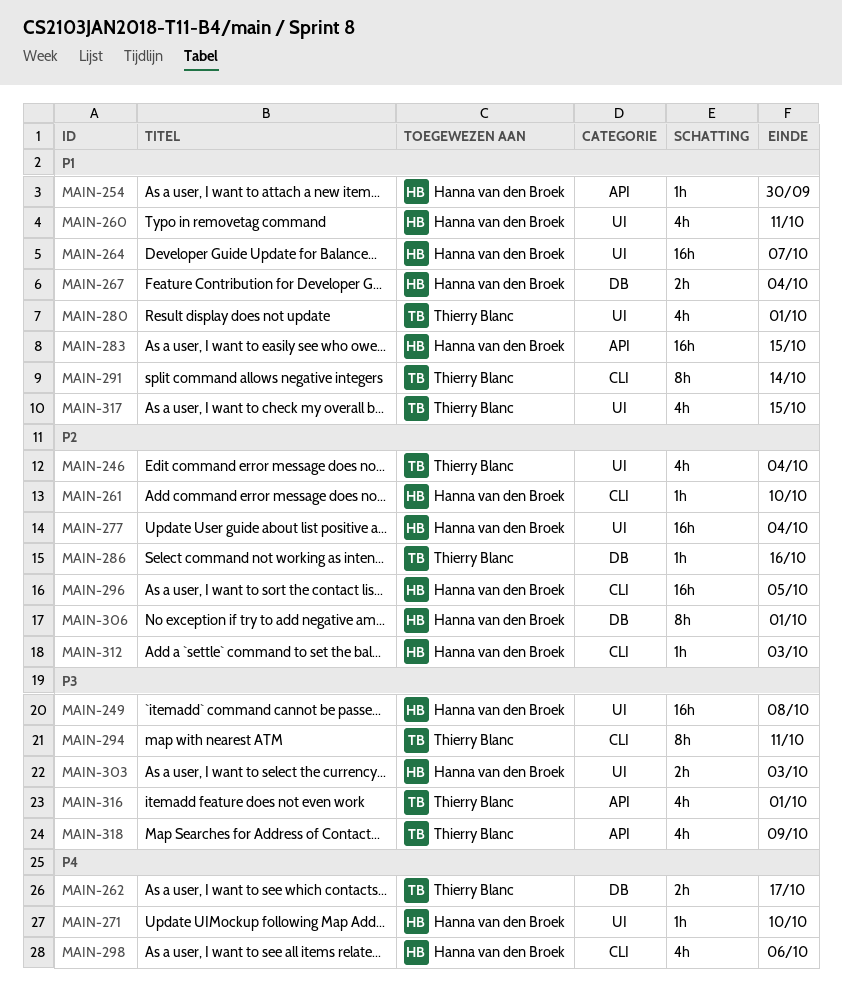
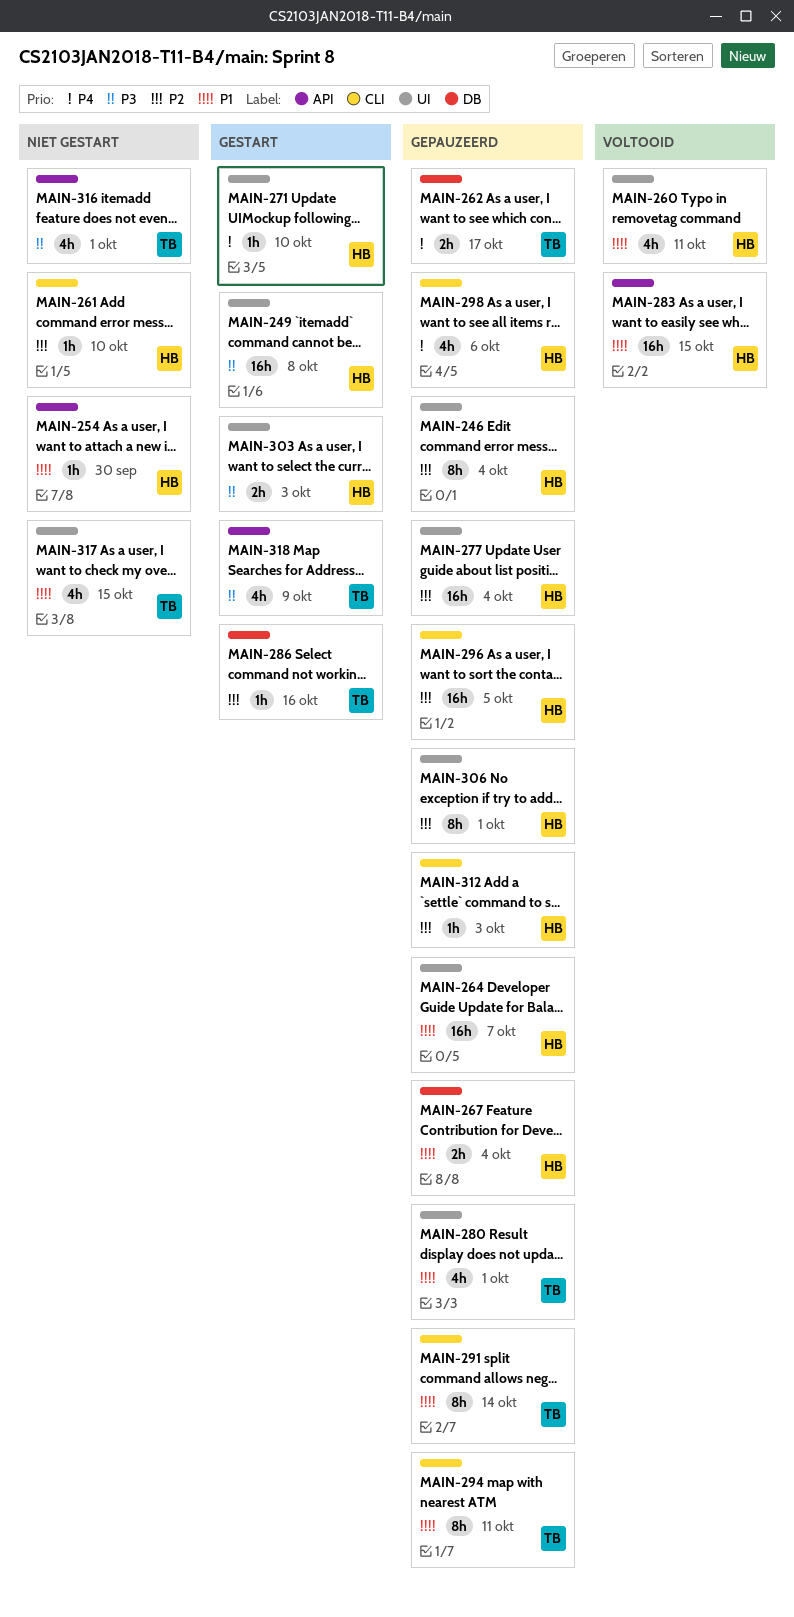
MAIN-246, owner: Thierry Blanc -> Hanna van den Broek
MAIN-246, estimate: 4h -> 8h
MAIN-294, priority: P3 -> P1
MAIN-306, label: DB -> UI

